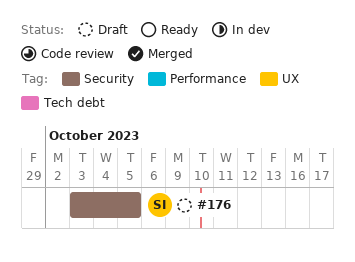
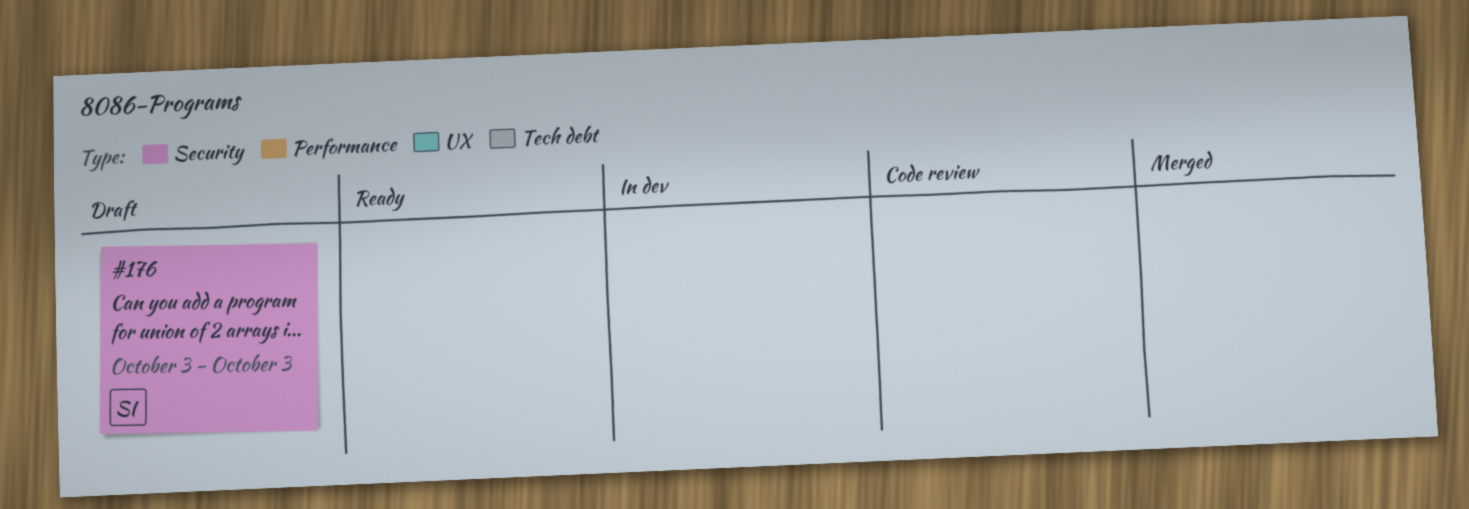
#176, due: Oct 5 -> Oct 3

